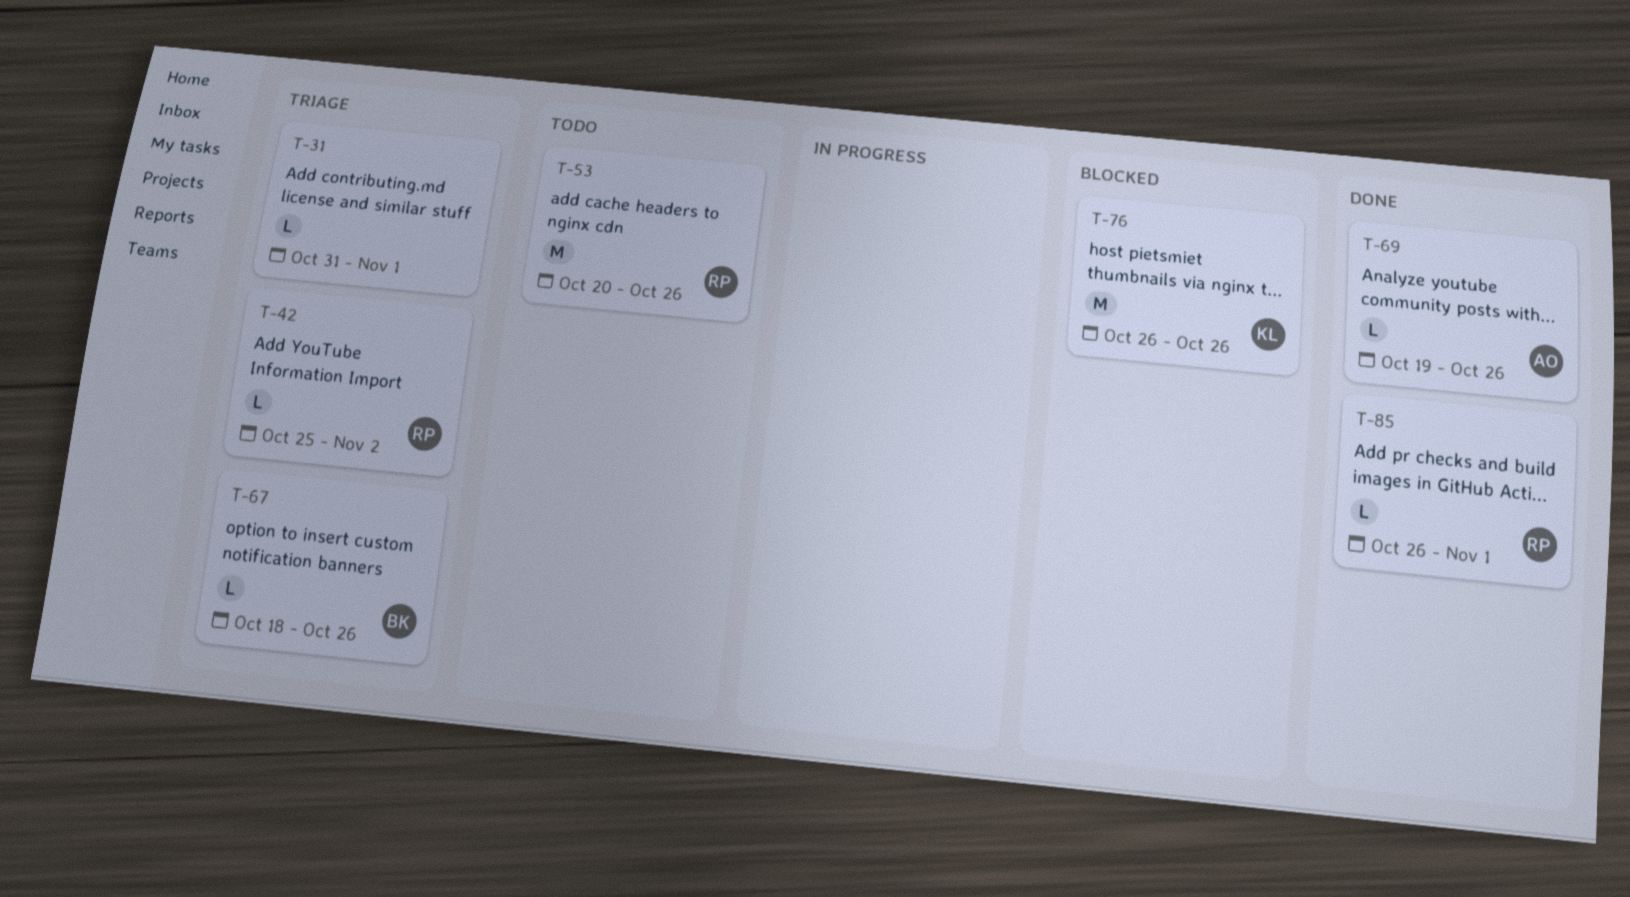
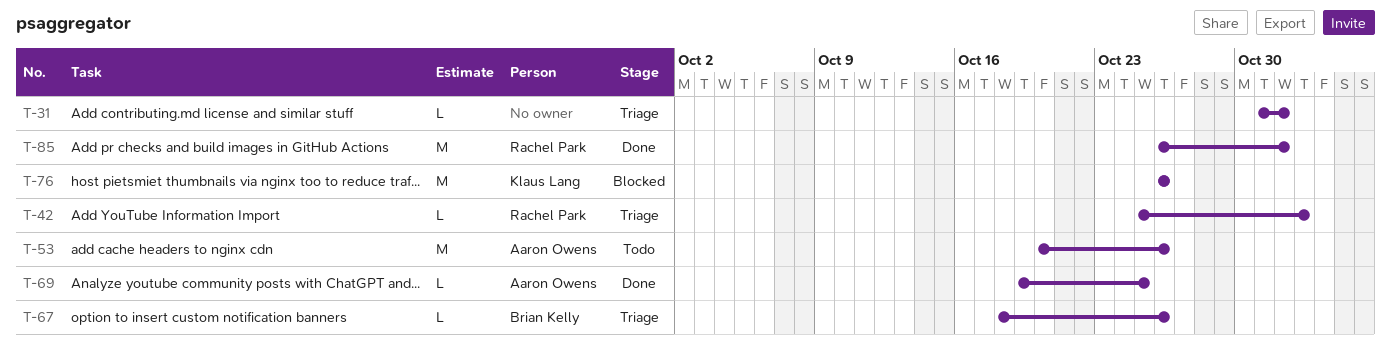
T-53, owner: Rachel Park -> Aaron Owens
T-69, due: Oct 26 -> Oct 25
T-85, estimate: L -> M

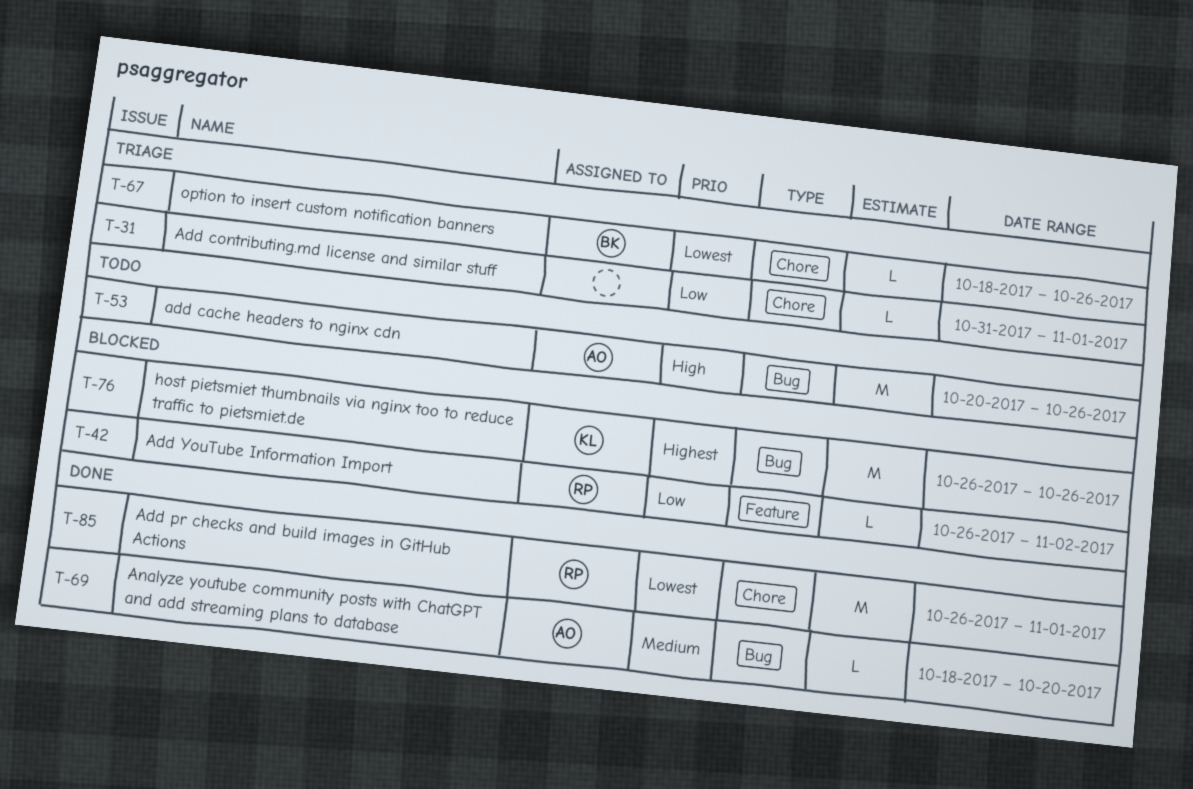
T-42, status: Triage -> Blocked
T-42, start: Oct 25 -> Oct 26
T-69, start: Oct 19 -> Oct 18
T-69, due: Oct 25 -> Oct 20

